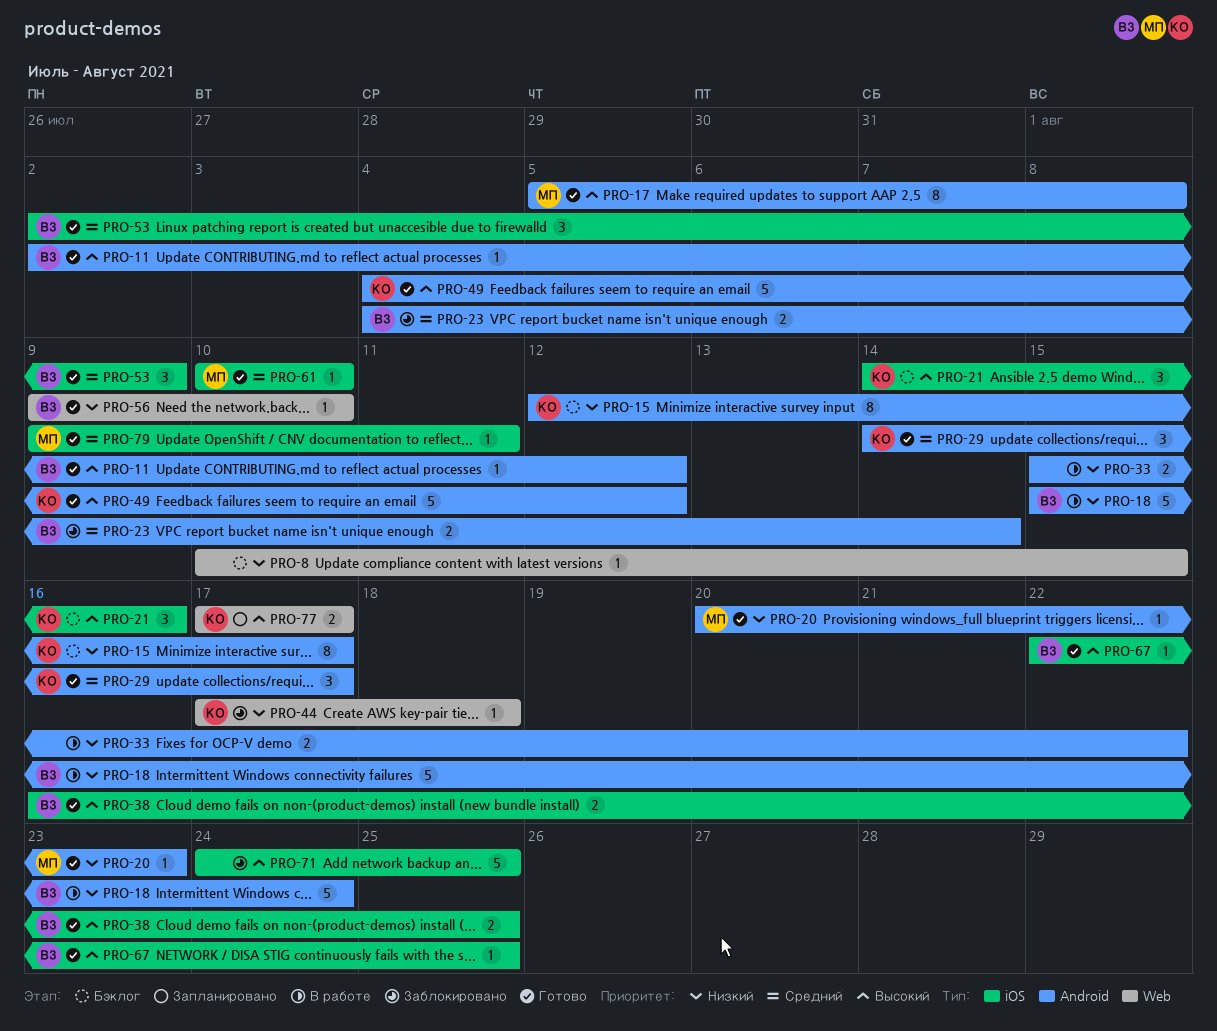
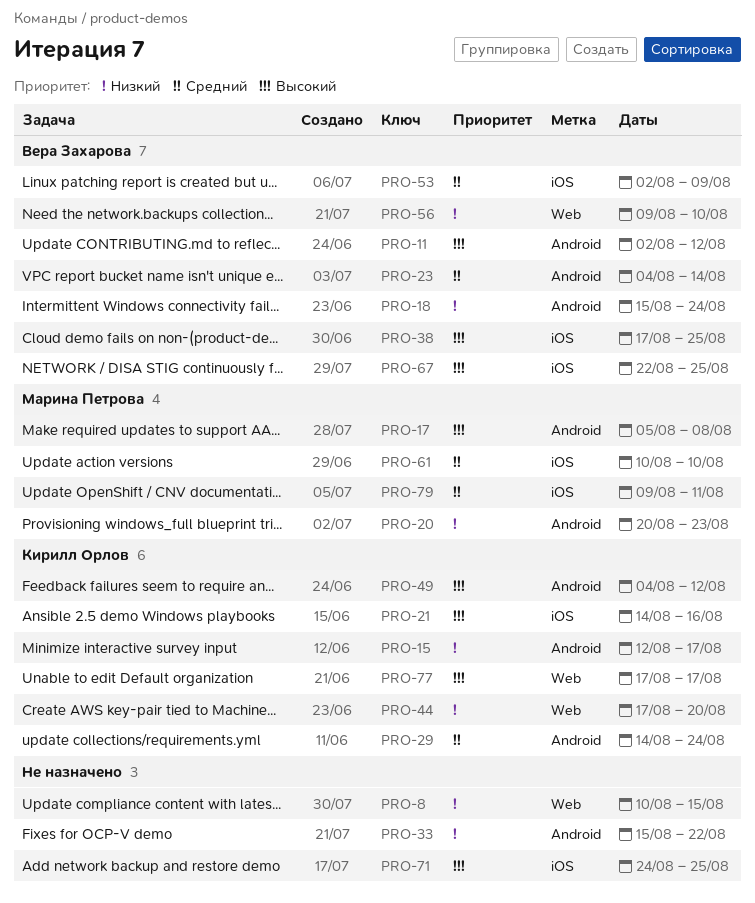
PRO-29, due: Aug 17 -> Aug 24
PRO-38, start: Aug 16 -> Aug 17
PRO-44, due: Aug 18 -> Aug 20

